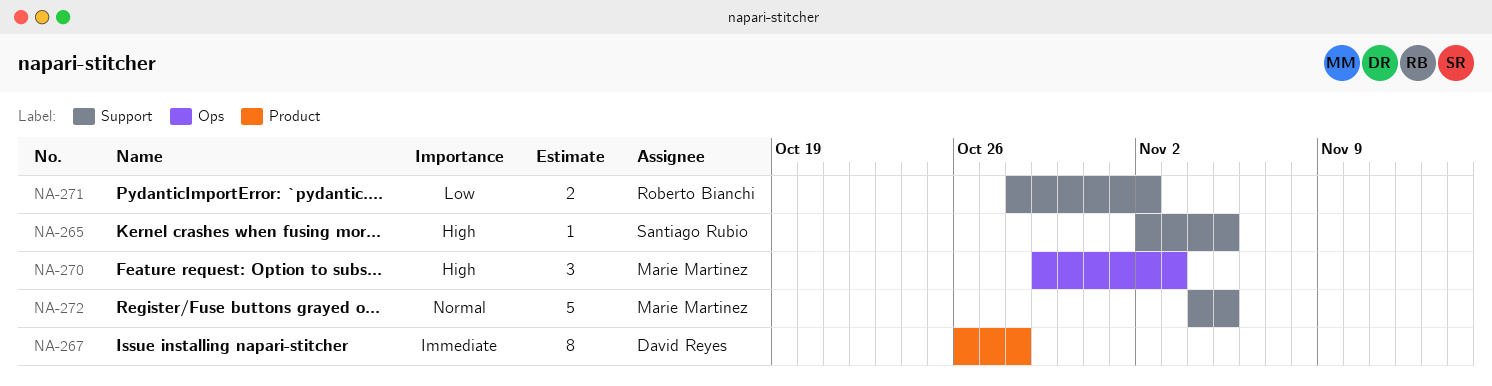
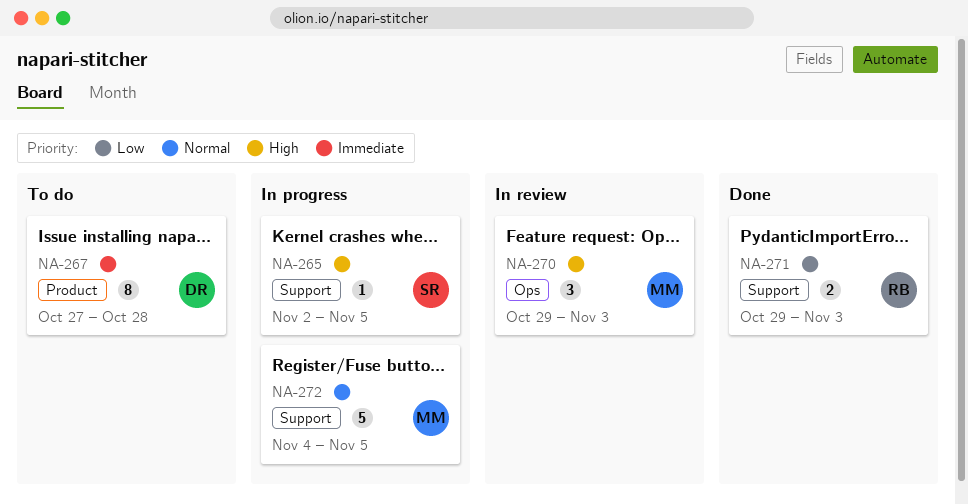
NA-267, start: Oct 26 -> Oct 27
NA-271, start: Oct 28 -> Oct 29
NA-271, due: Nov 2 -> Nov 3

